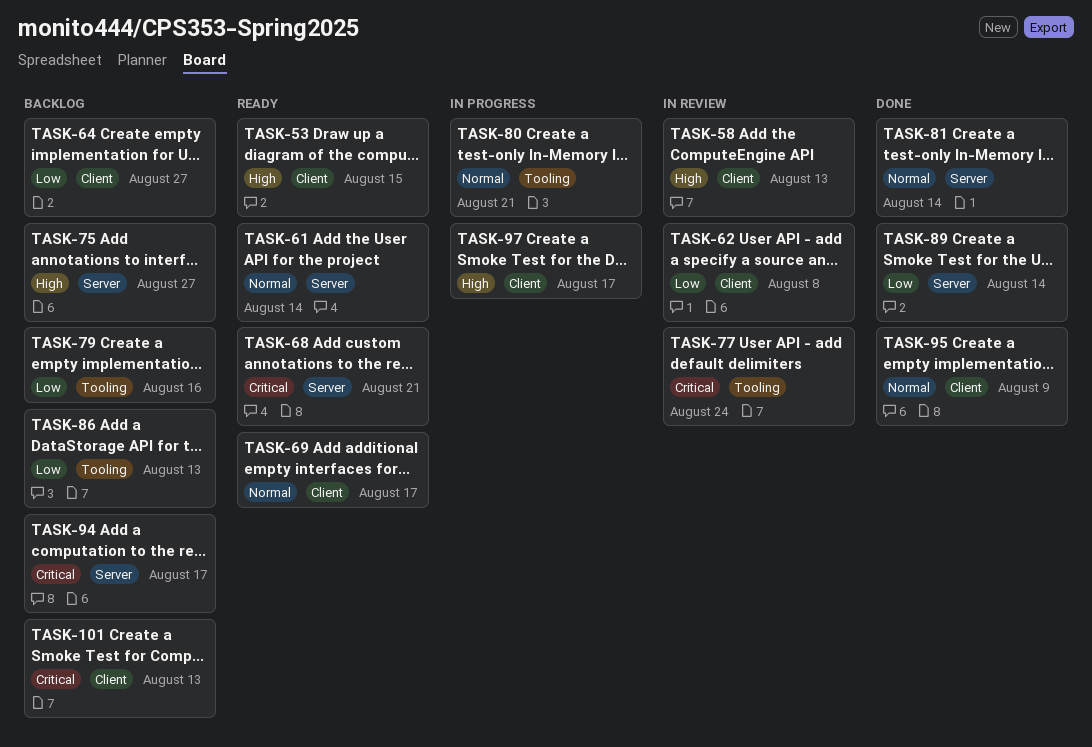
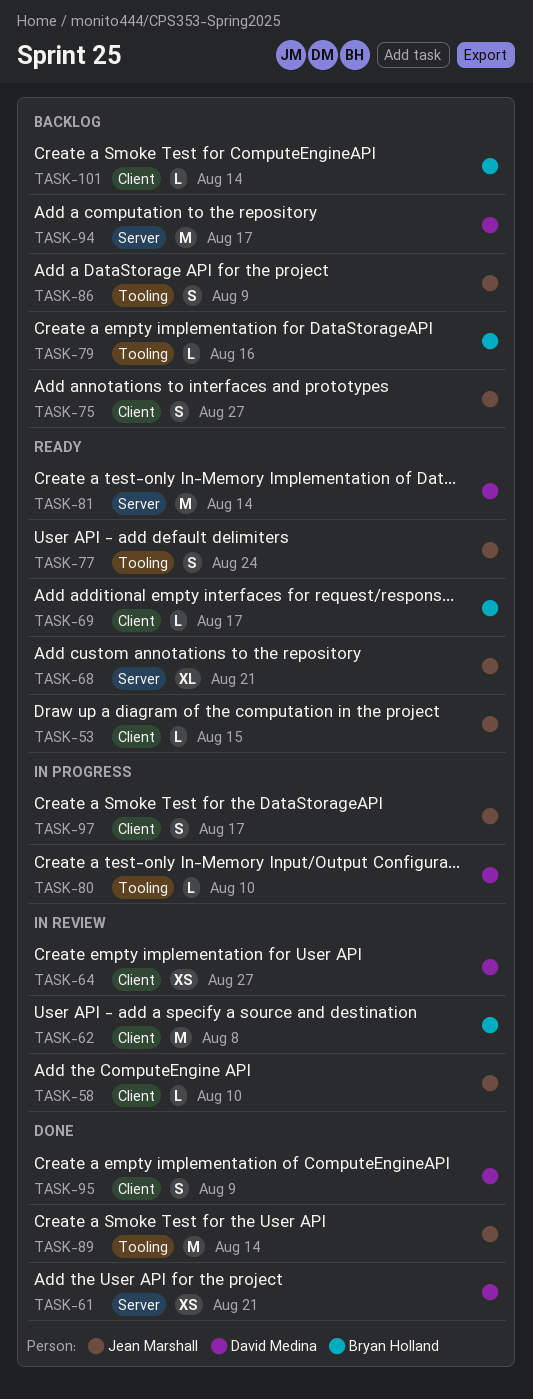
TASK-58, due: Aug 13 -> Aug 10
TASK-61, status: Ready -> Done
TASK-61, due: Aug 14 -> Aug 21
TASK-64, status: Backlog -> In review
TASK-75, label: Server -> Client
TASK-77, status: In review -> Ready
TASK-80, due: Aug 21 -> Aug 10
TASK-81, status: Done -> Ready
TASK-86, due: Aug 13 -> Aug 9
TASK-89, label: Server -> Tooling
TASK-101, due: Aug 13 -> Aug 14

